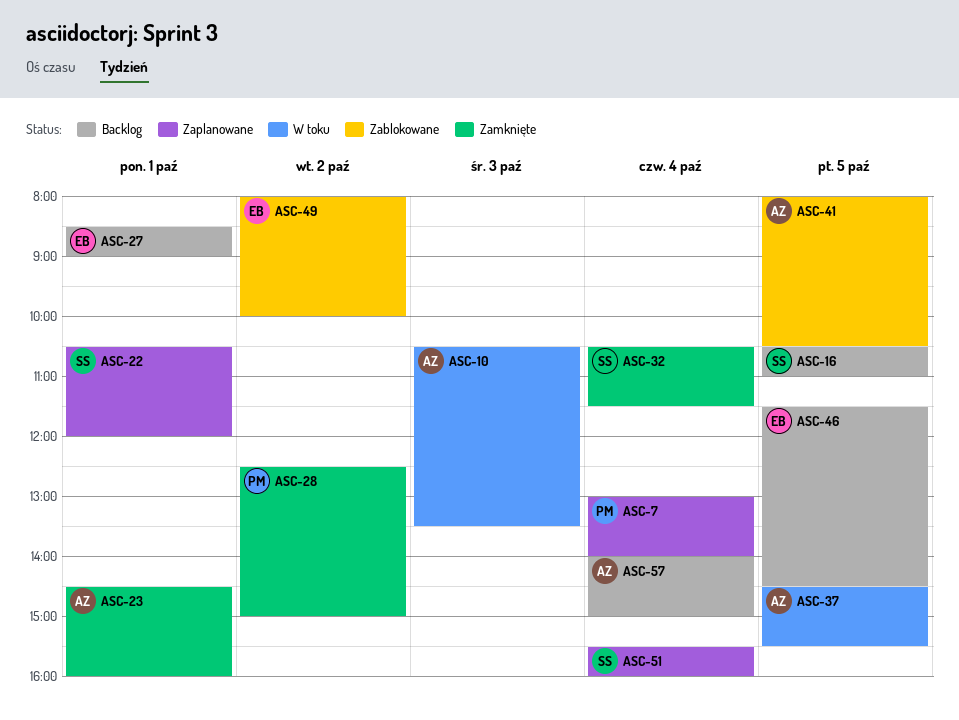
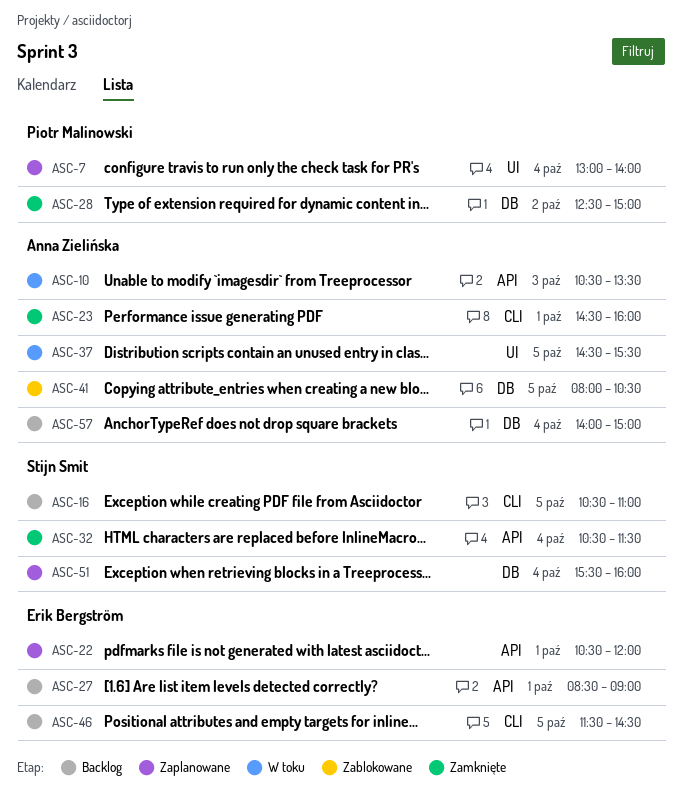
ASC-22, owner: Stijn Smit -> Erik Bergström
ASC-49: present -> none

